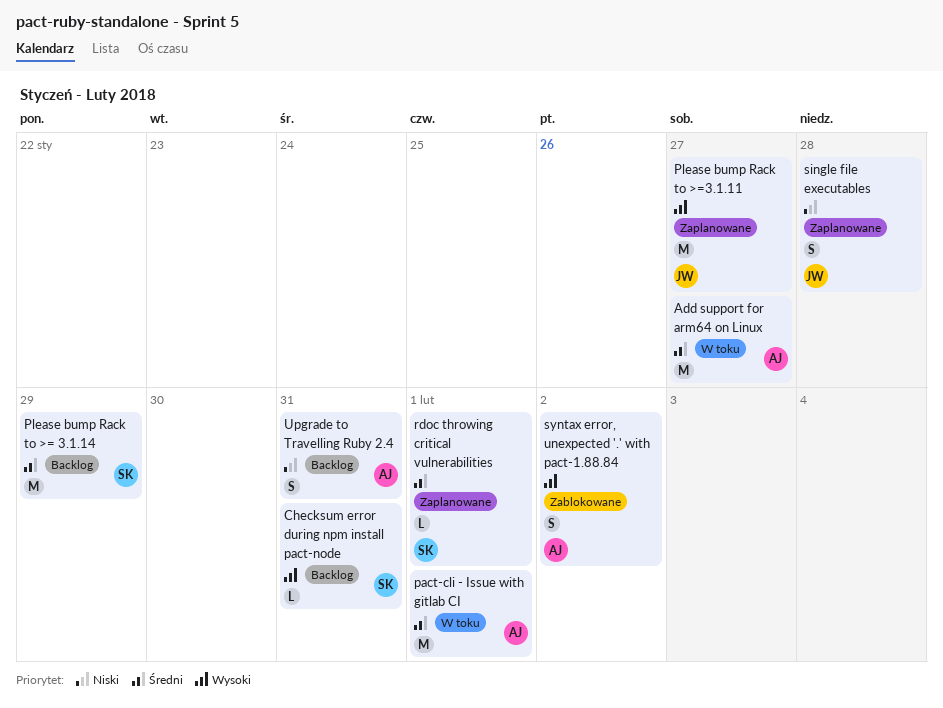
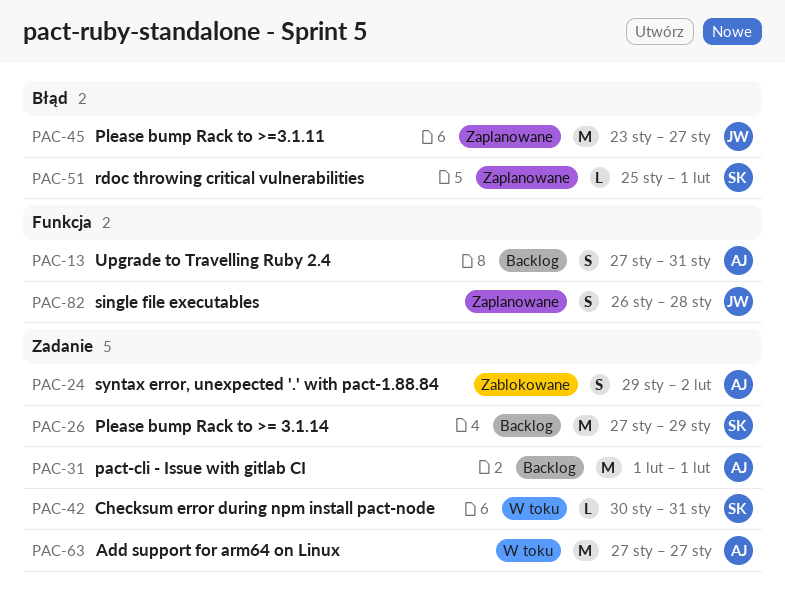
Checksum error during npm install pact-node, status: Backlog -> W toku
pact-cli - Issue with gitlab CI, status: W toku -> Backlog

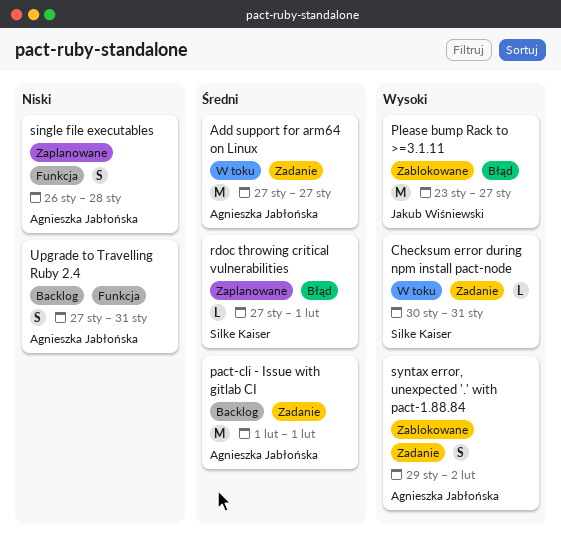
Please bump Rack to >= 3.1.14: present -> none
Please bump Rack to >=3.1.11, status: Zaplanowane -> Zablokowane
rdoc throwing critical vulnerabilities, start: Jan 25 -> Jan 27
single file executables, owner: Jakub Wiśniewski -> Agnieszka Jabłońska

